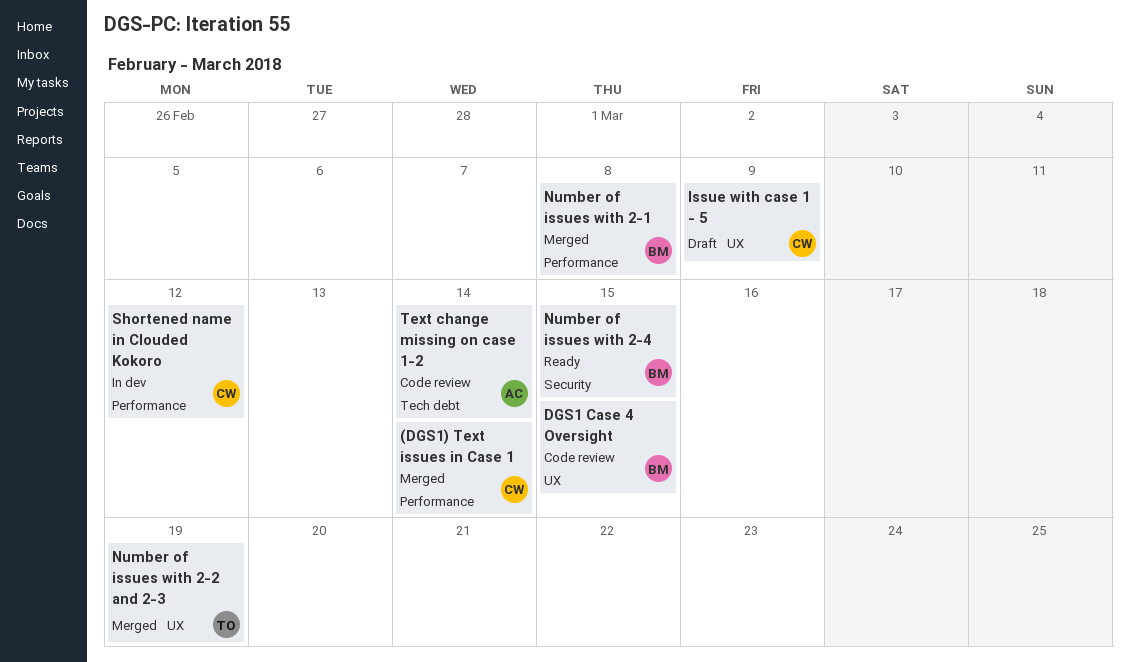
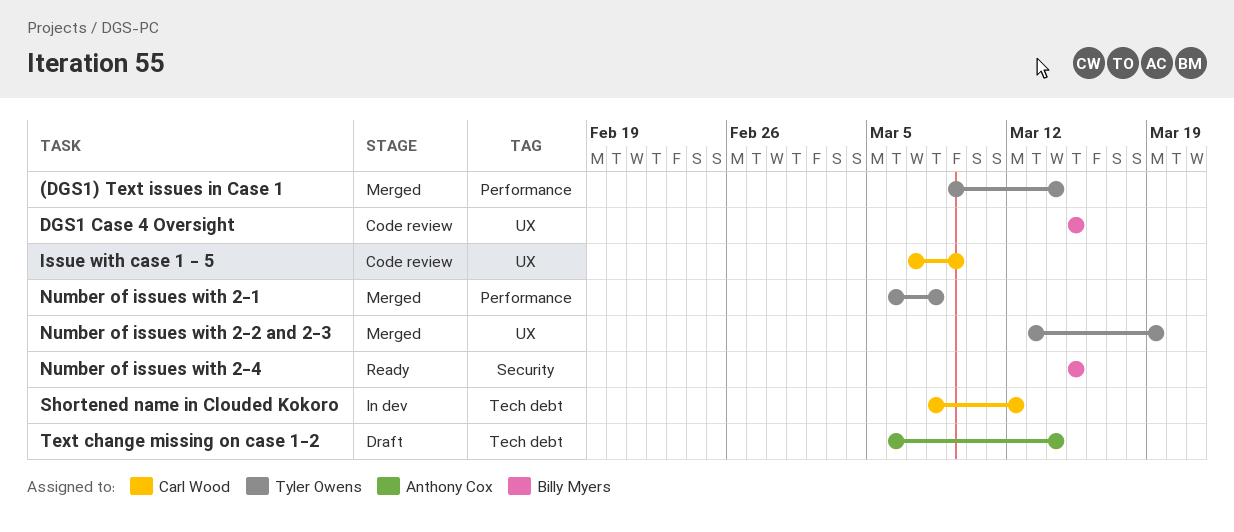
(DGS1) Text issues in Case 1, owner: Carl Wood -> Tyler Owens
Issue with case 1 - 5, status: Draft -> Code review
Number of issues with 2-1, owner: Billy Myers -> Tyler Owens
Shortened name in Clouded Kokoro, label: Performance -> Tech debt
Text change missing on case 1-2, status: Code review -> Draft

